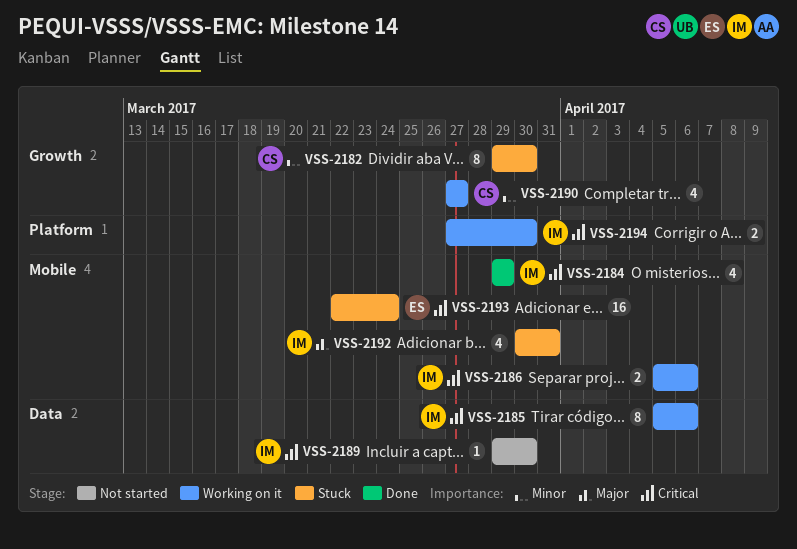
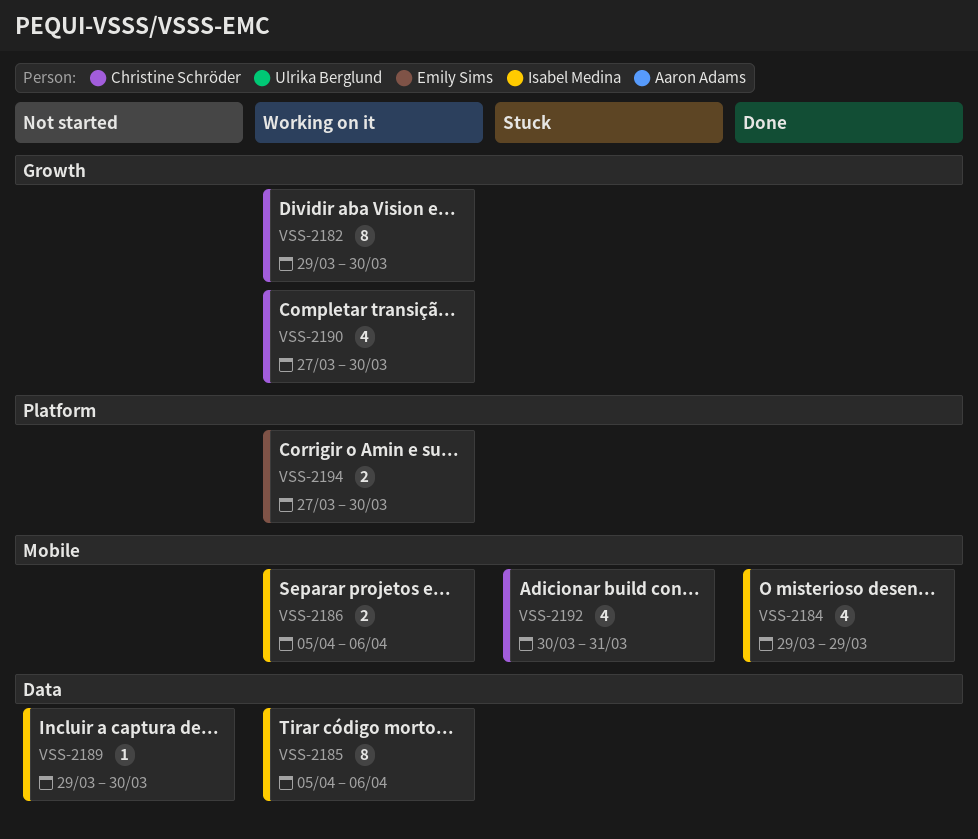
VSS-2182, status: Stuck -> Working on it
VSS-2190, due: Mar 27 -> Mar 30
VSS-2192, owner: Isabel Medina -> Christine Schröder
VSS-2193: present -> none
VSS-2194, owner: Isabel Medina -> Emily Sims

